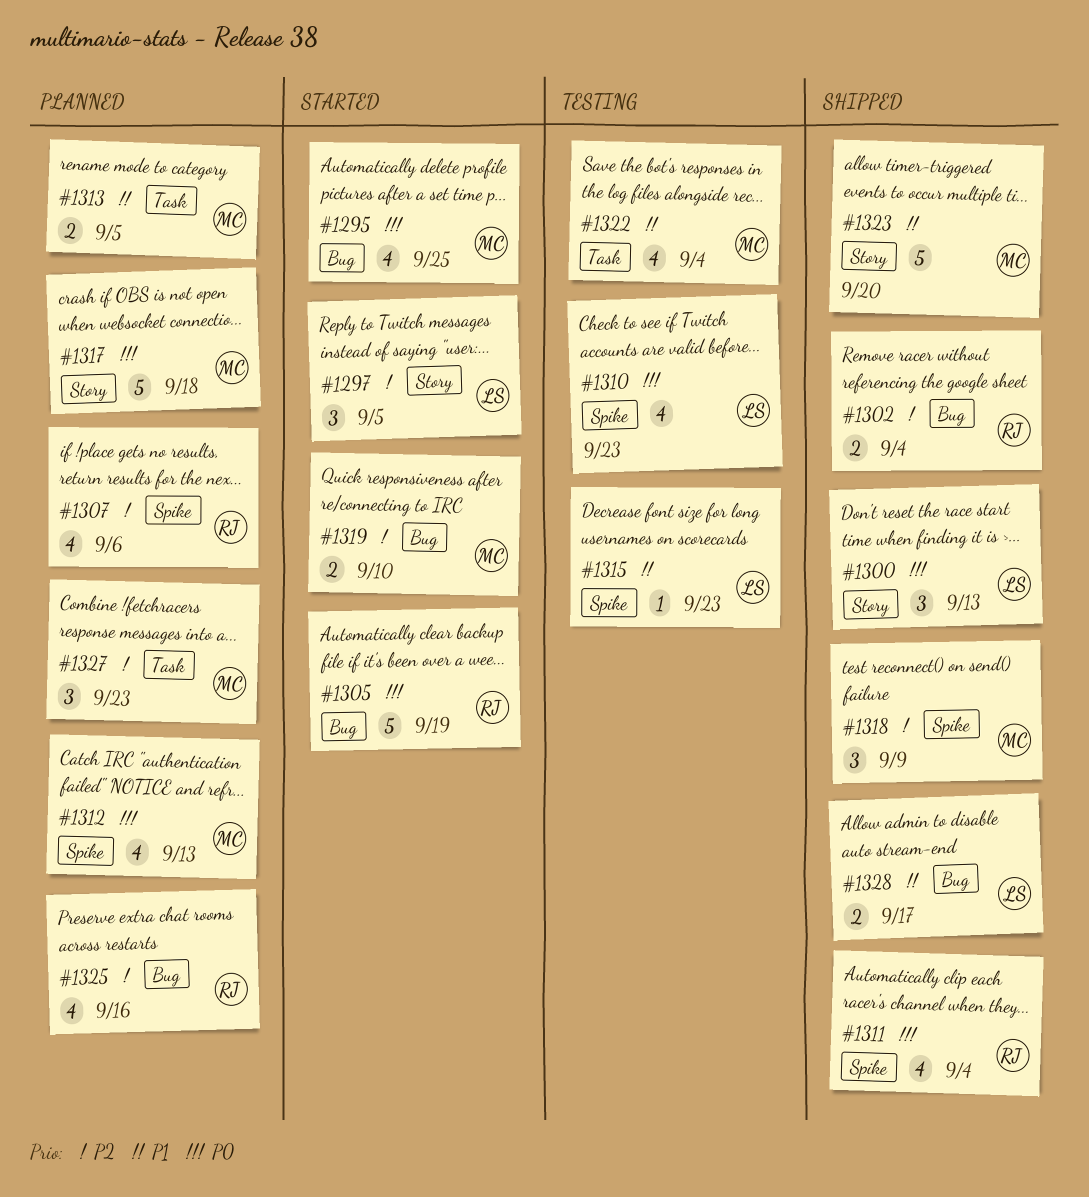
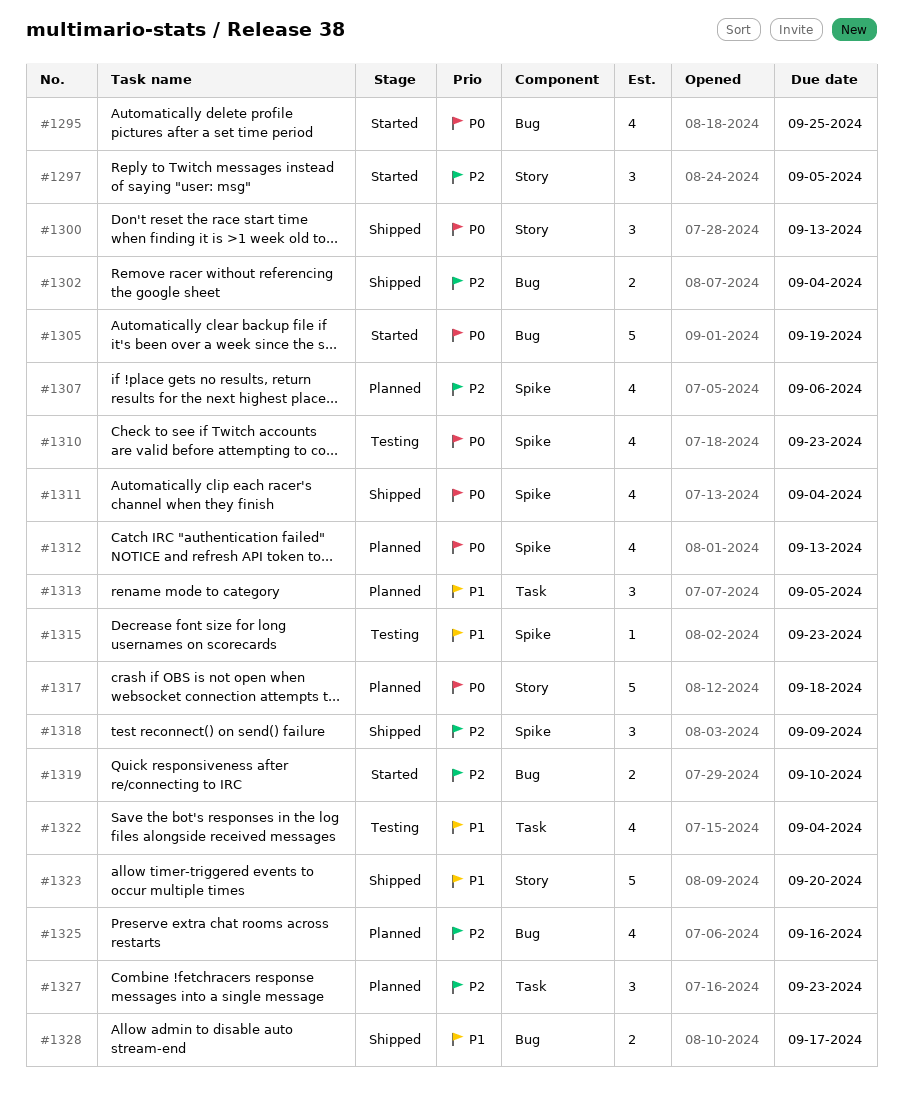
#1313, estimate: 2 -> 3

